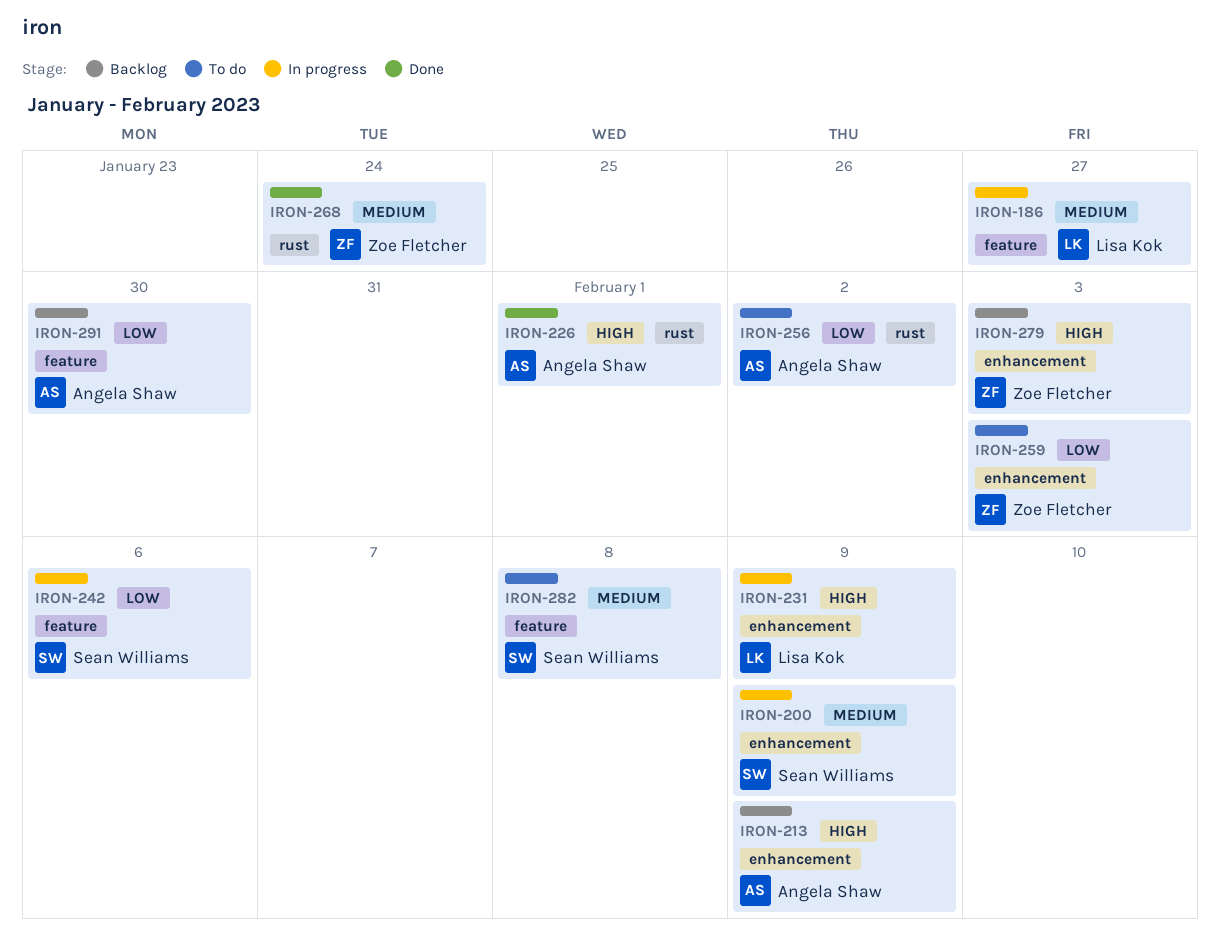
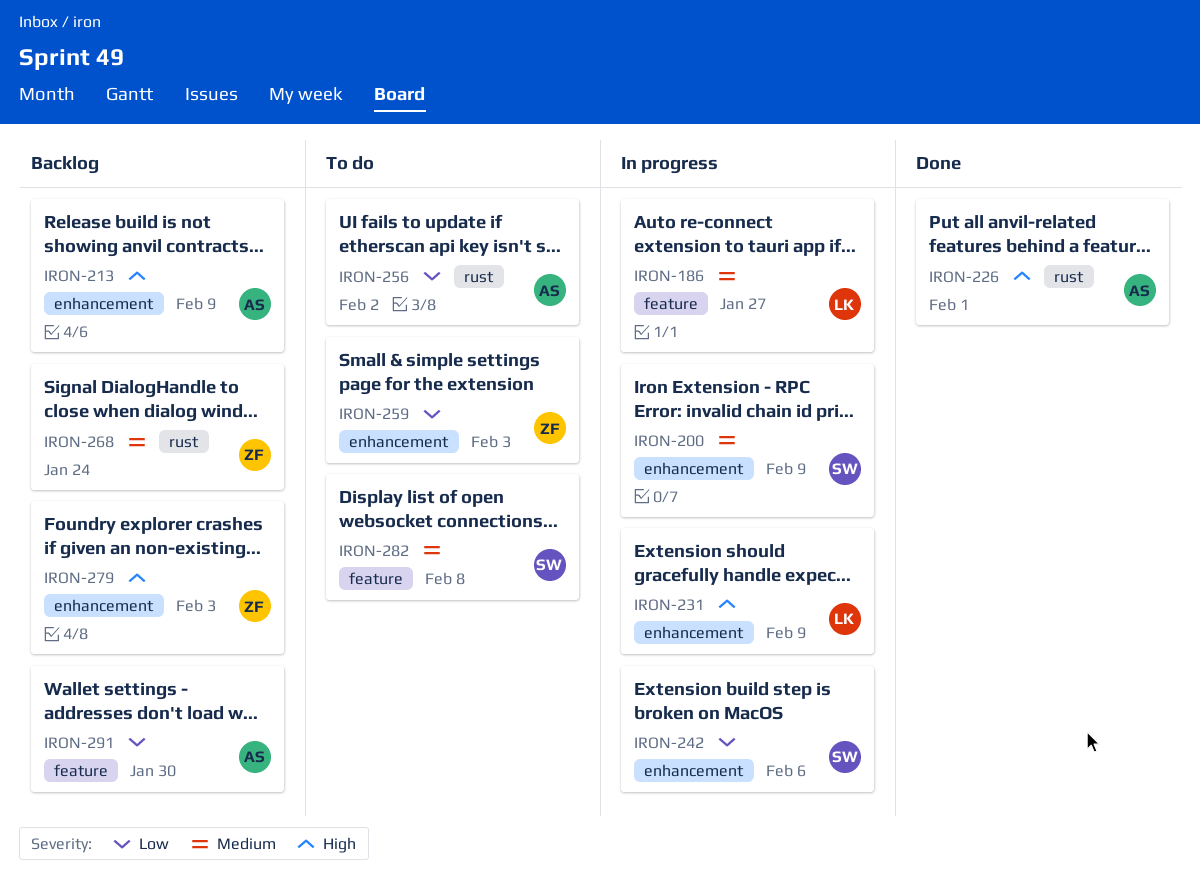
IRON-242, label: feature -> enhancement
IRON-268, status: Done -> Backlog

